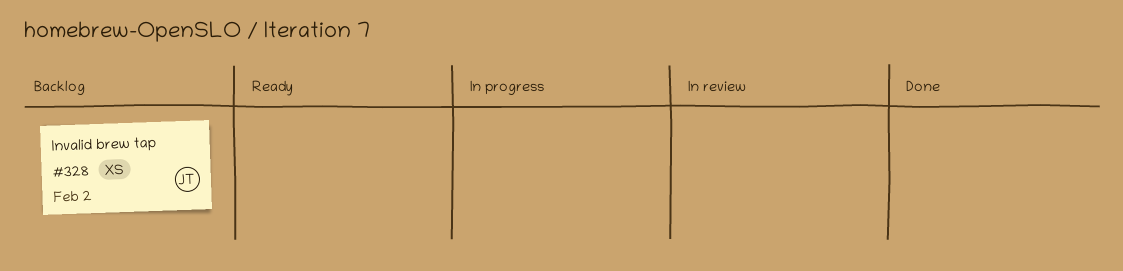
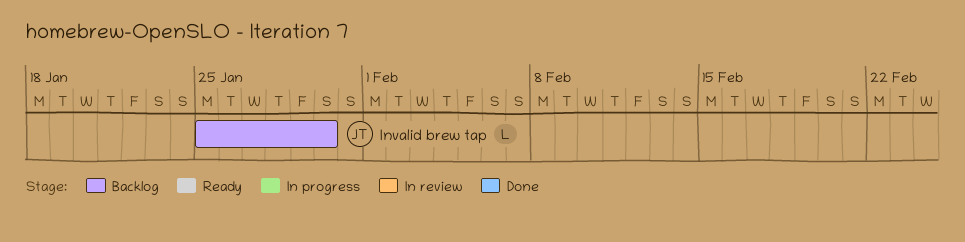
Invalid brew tap, estimate: XS -> L
Invalid brew tap, due: Feb 2 -> Jan 30

